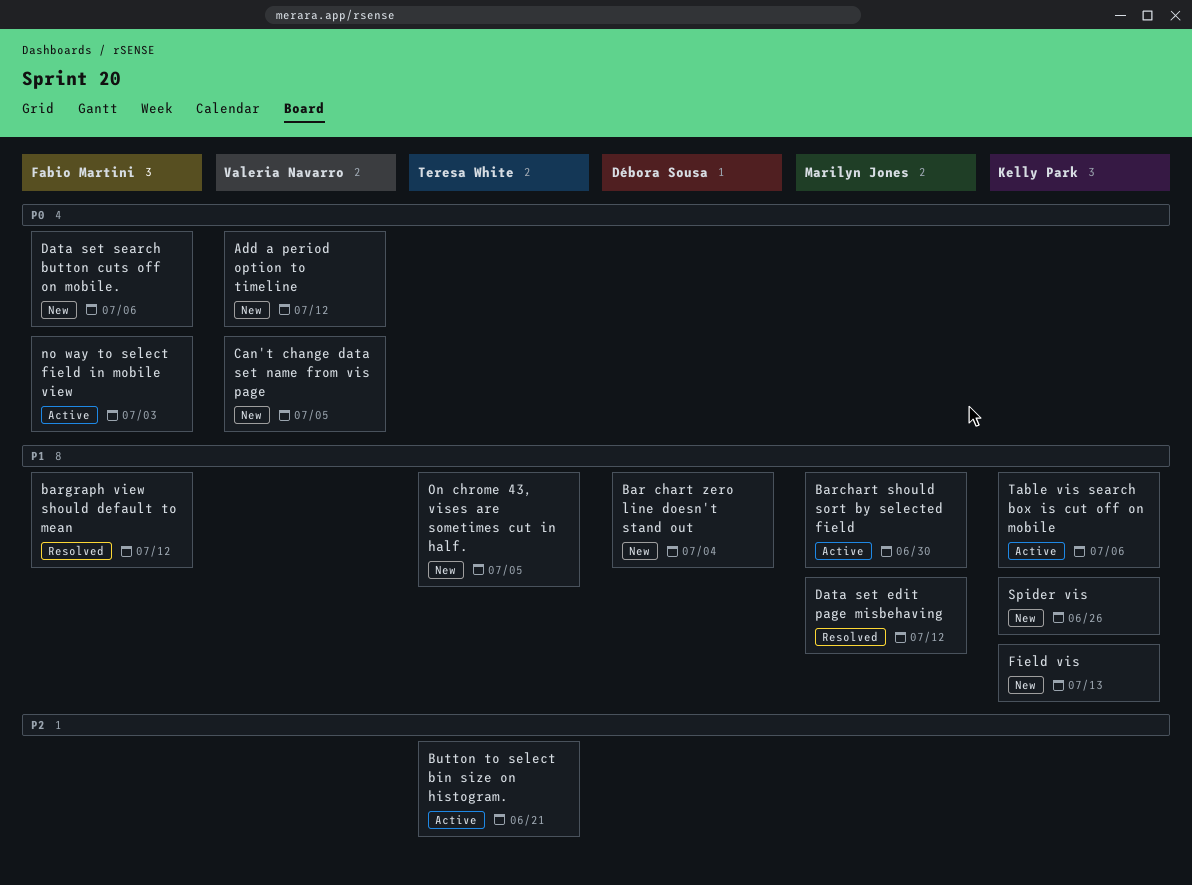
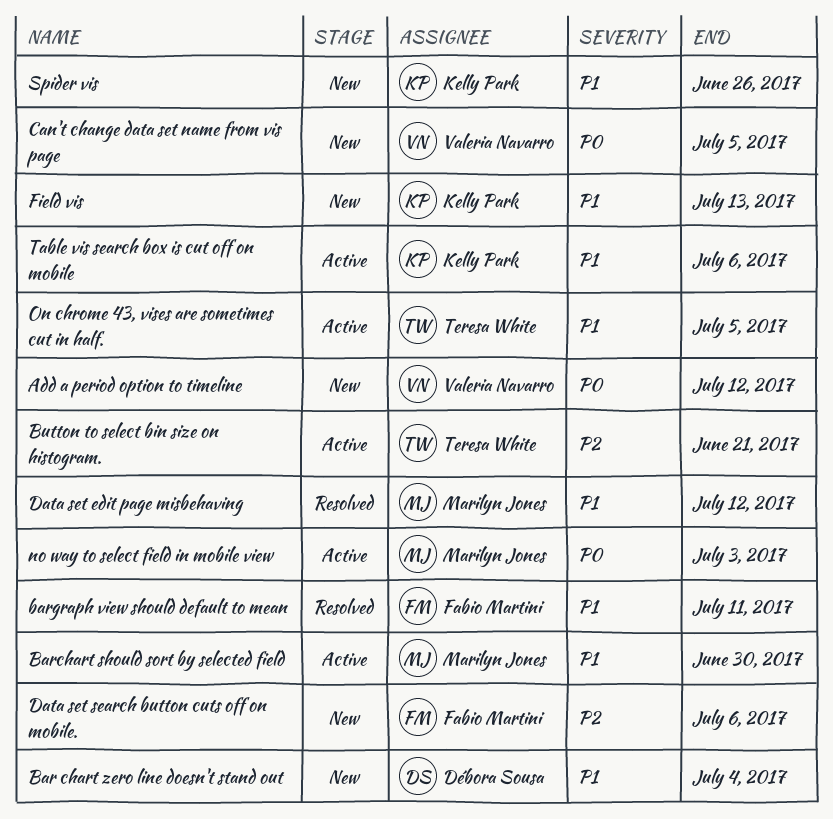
bargraph view should default to mean, due: Jul 12 -> Jul 11
Data set search button cuts off on mobile., priority: P0 -> P2
no way to select field in mobile view, owner: Fabio Martini -> Marilyn Jones
On chrome 43, vises are sometimes cut in half., status: New -> Active

